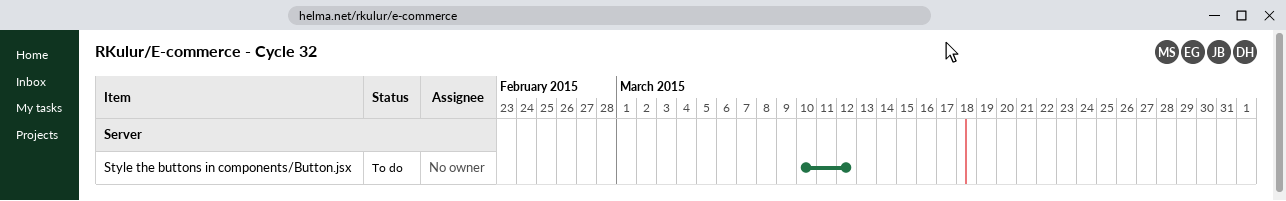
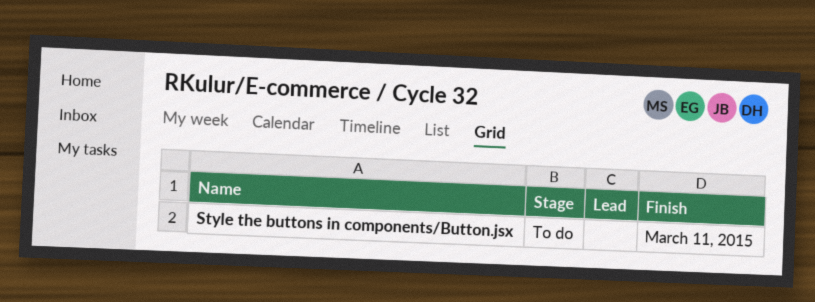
Style the buttons in components/Button.jsx, due: Mar 12 -> Mar 11

